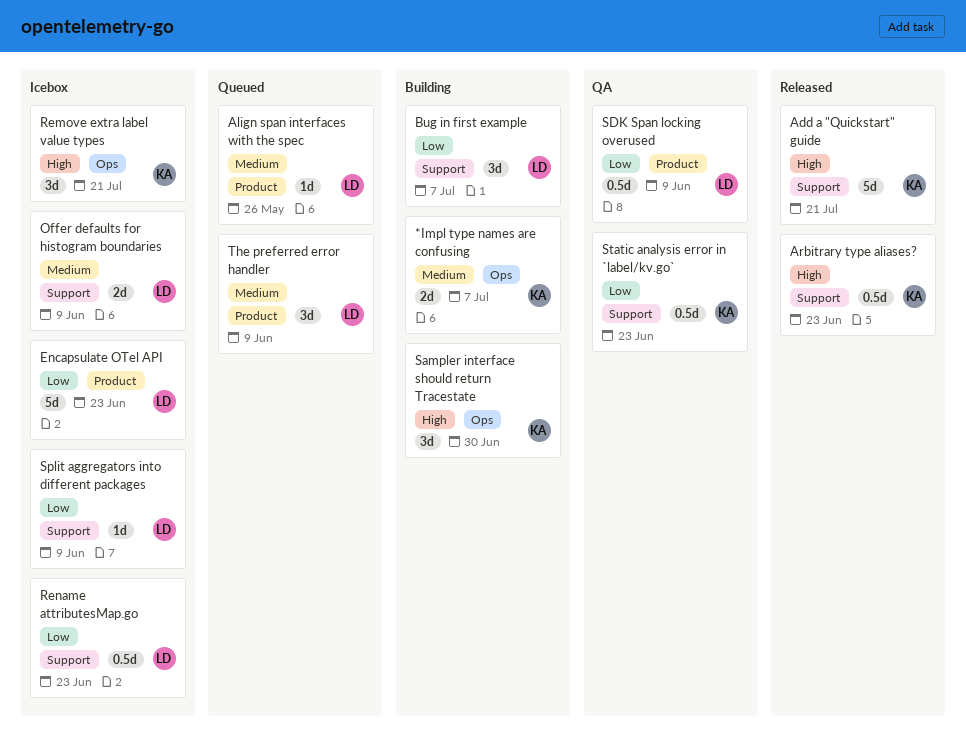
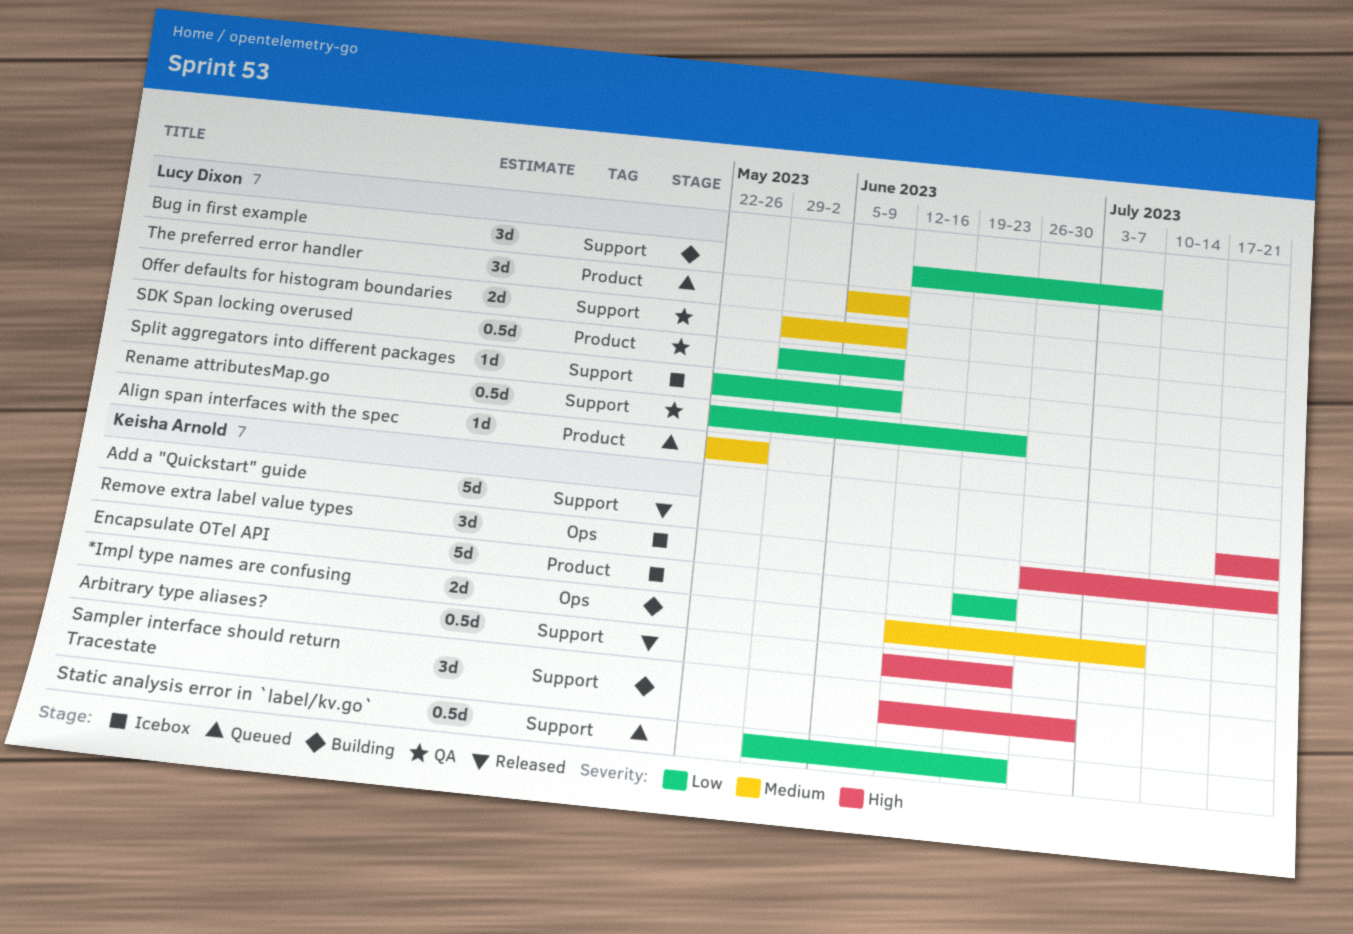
Encapsulate OTel API, owner: Lucy Dixon -> Keisha Arnold
Offer defaults for histogram boundaries, status: Icebox -> QA
Rename attributesMap.go, status: Icebox -> QA
Sampler interface should return Tracestate, label: Ops -> Support
Static analysis error in `label/kv.go`, status: QA -> Queued

